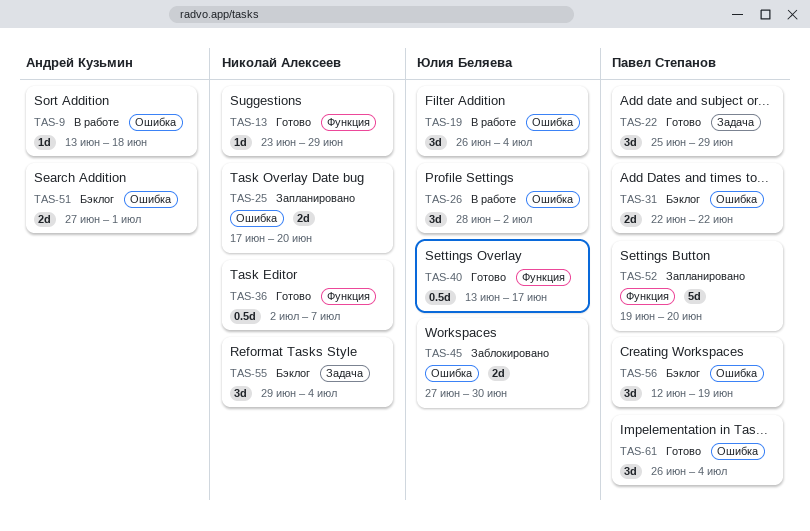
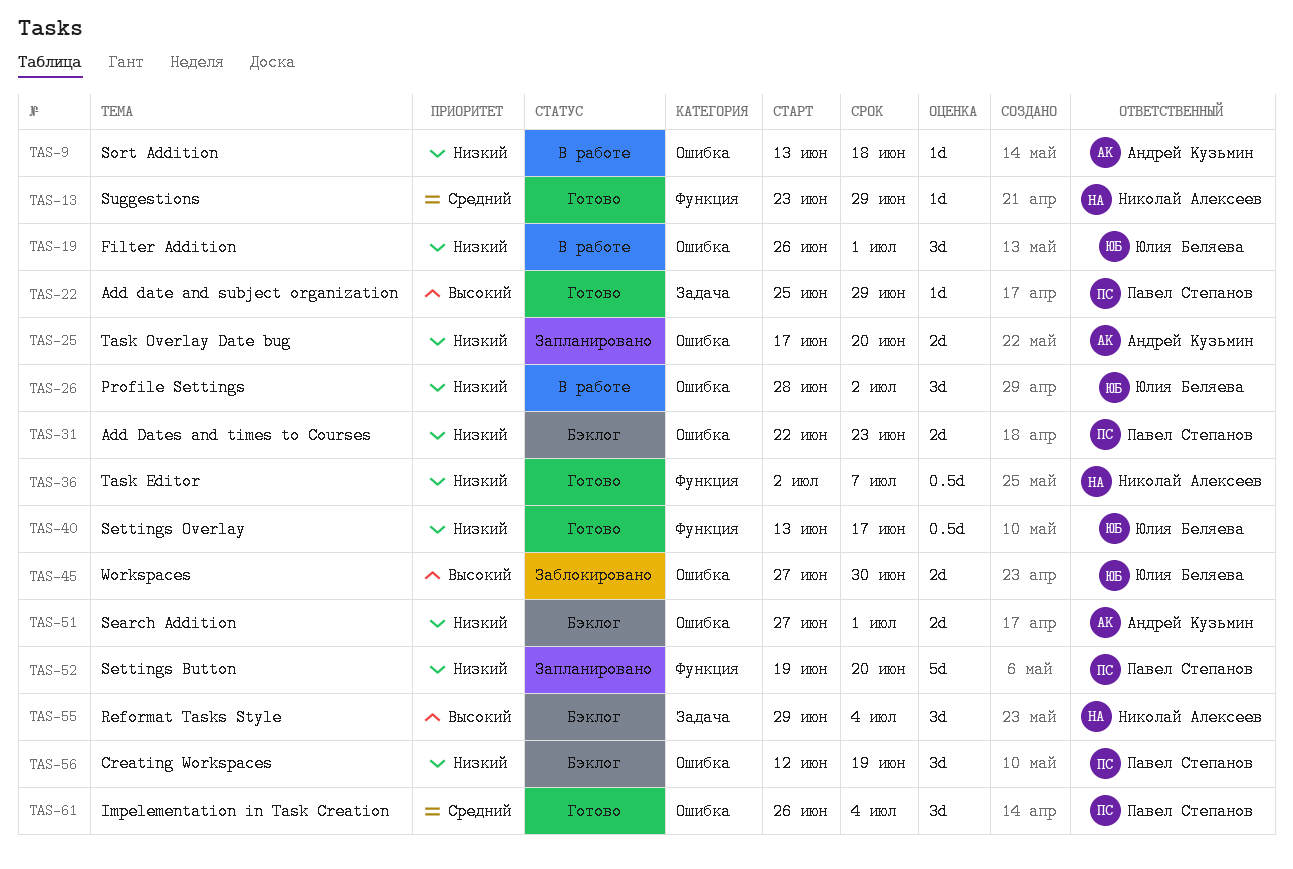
TAS-19, due: Jul 4 -> Jul 1
TAS-22, estimate: 3d -> 1d
TAS-25, owner: Николай Алексеев -> Андрей Кузьмин
TAS-31, due: Jun 22 -> Jun 23

